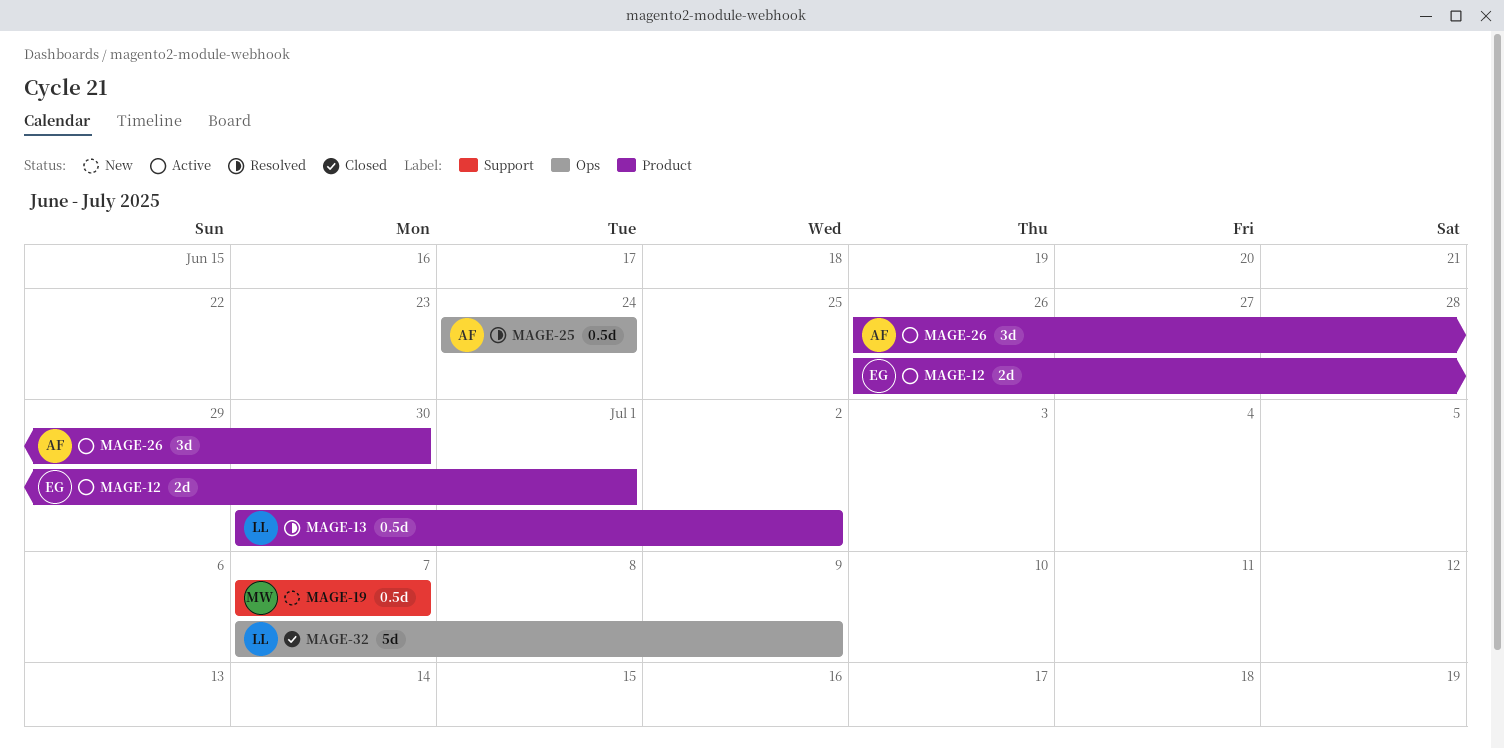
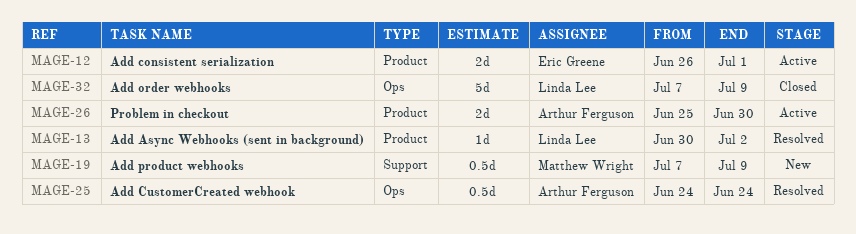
MAGE-13, estimate: 0.5d -> 1d
MAGE-19, due: Jul 7 -> Jul 9
MAGE-26, estimate: 3d -> 2d
MAGE-26, start: Jun 26 -> Jun 25

